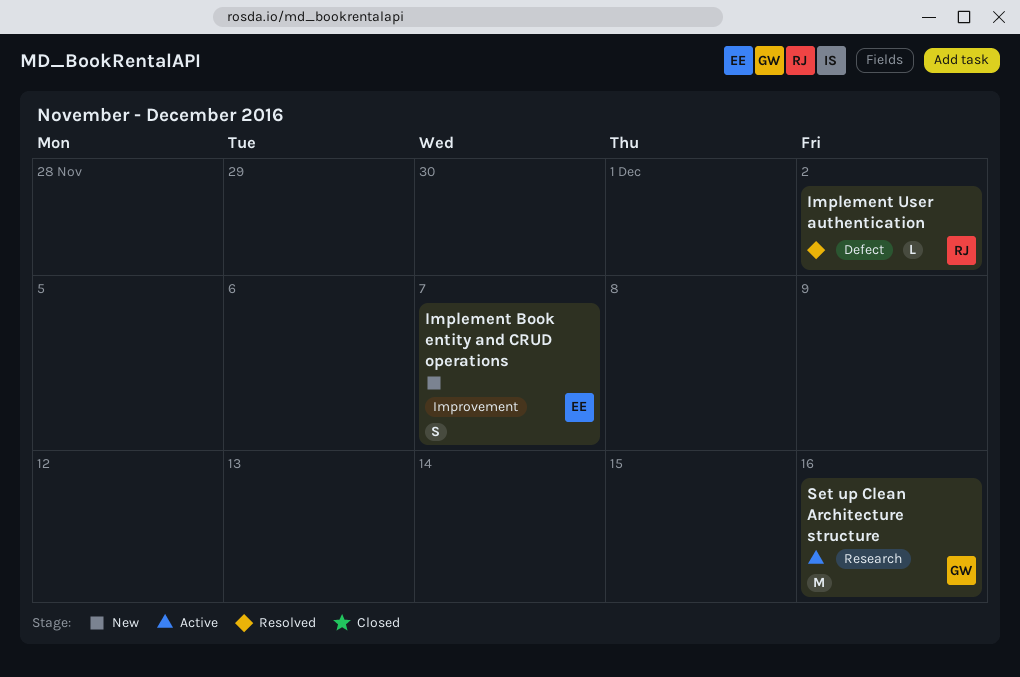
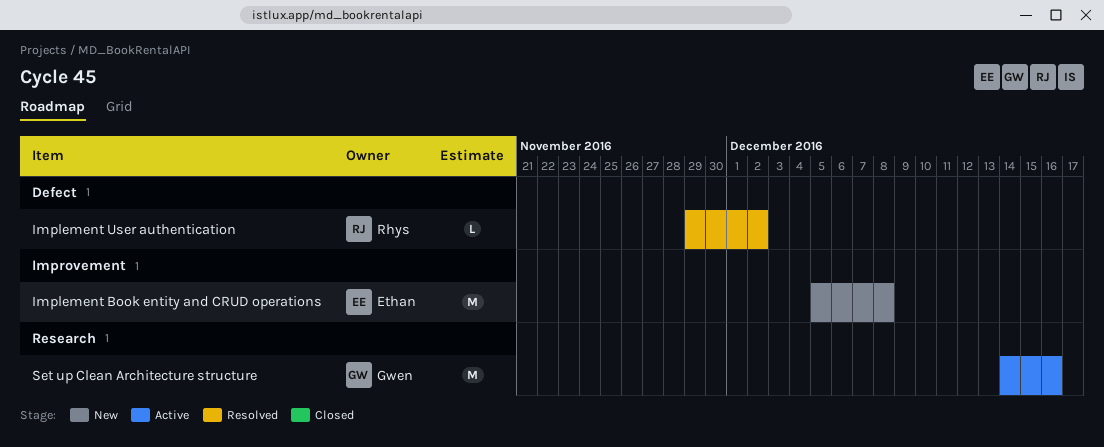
Implement Book entity and CRUD operations, estimate: S -> M
Implement Book entity and CRUD operations, due: Dec 7 -> Dec 8

